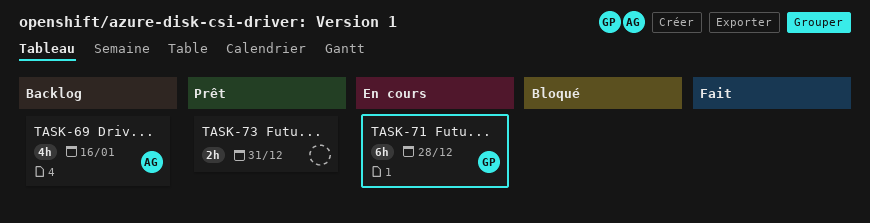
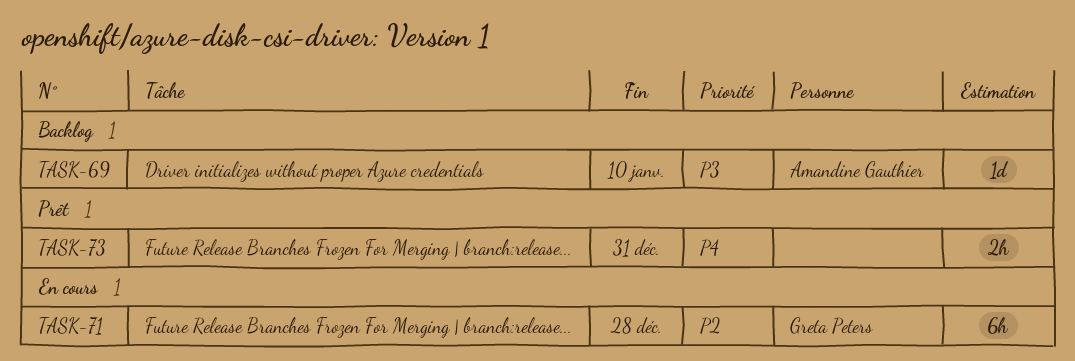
TASK-69, estimate: 4h -> 1d
TASK-69, due: Jan 16 -> Jan 10

